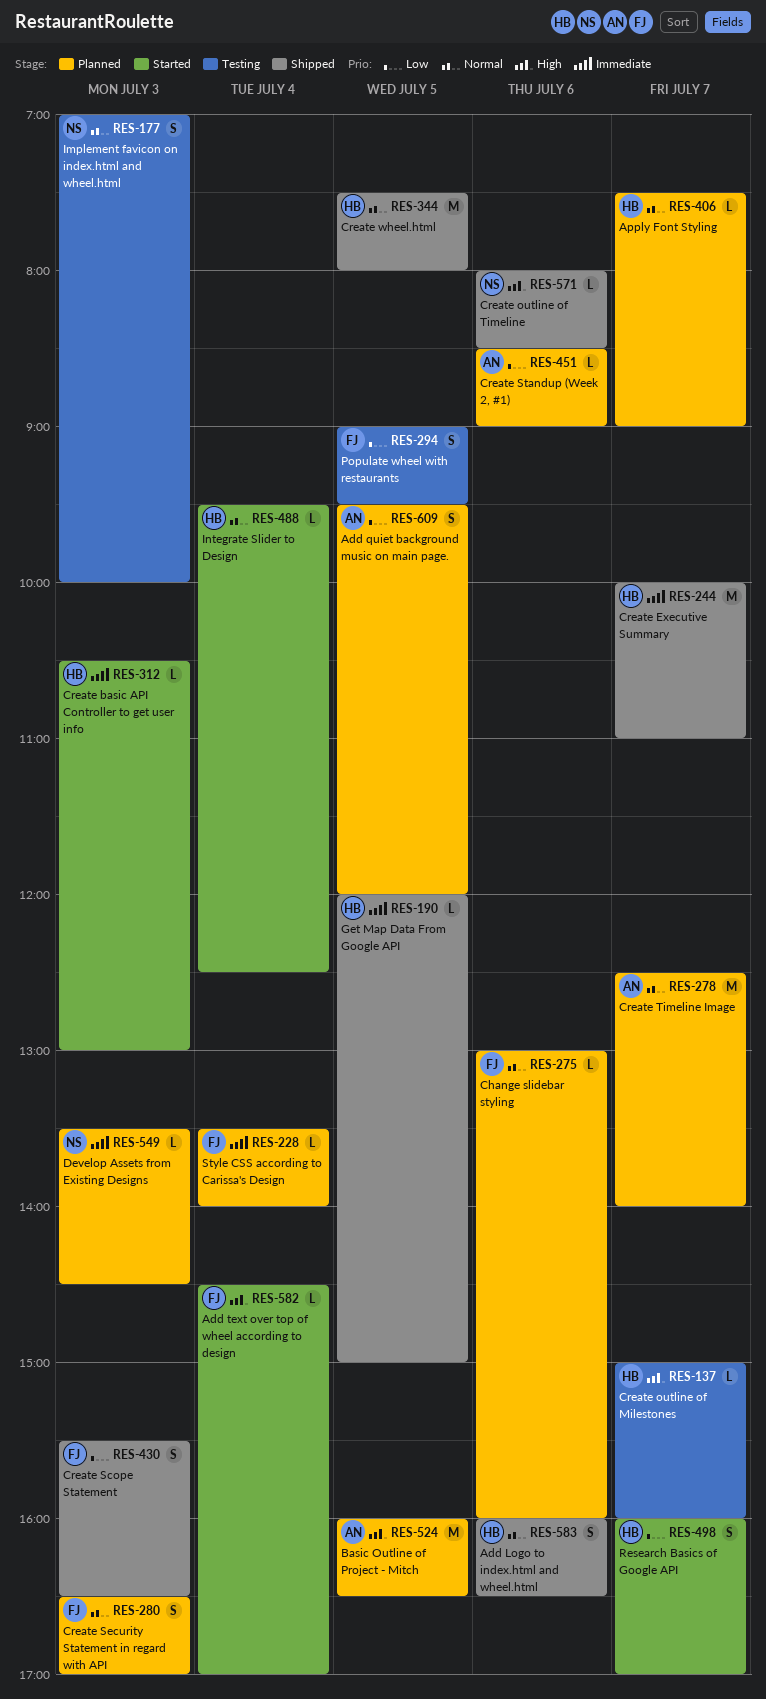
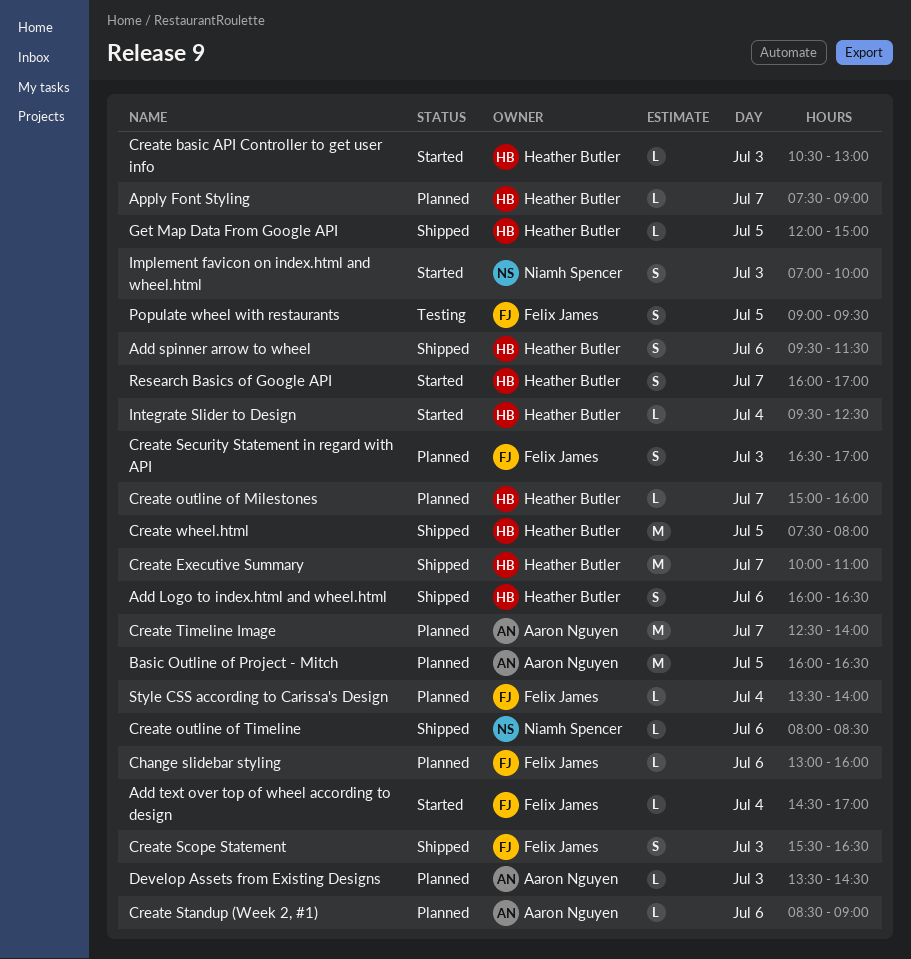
Add quiet background music on main page.: present -> none
Add spinner arrow to wheel: none -> present
Create outline of Milestones, status: Testing -> Planned
Develop Assets from Existing Designs, owner: Niamh Spencer -> Aaron Nguyen
Implement favicon on index.html and wheel.html, status: Testing -> Started

